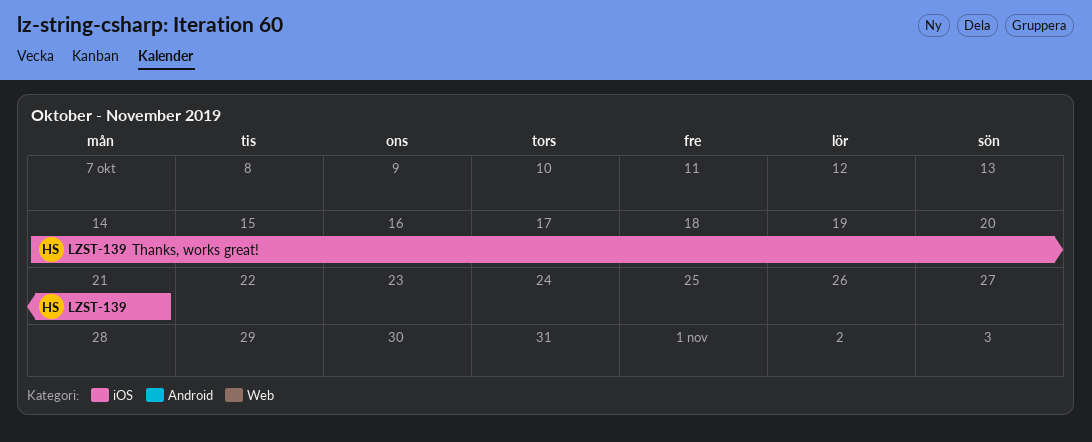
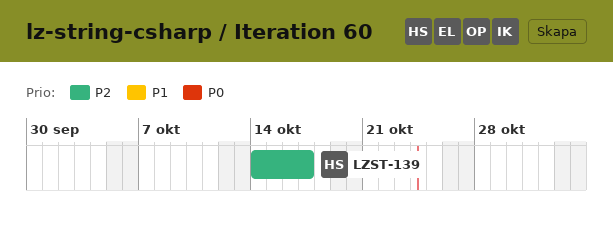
LZST-139, due: Oct 21 -> Oct 17

